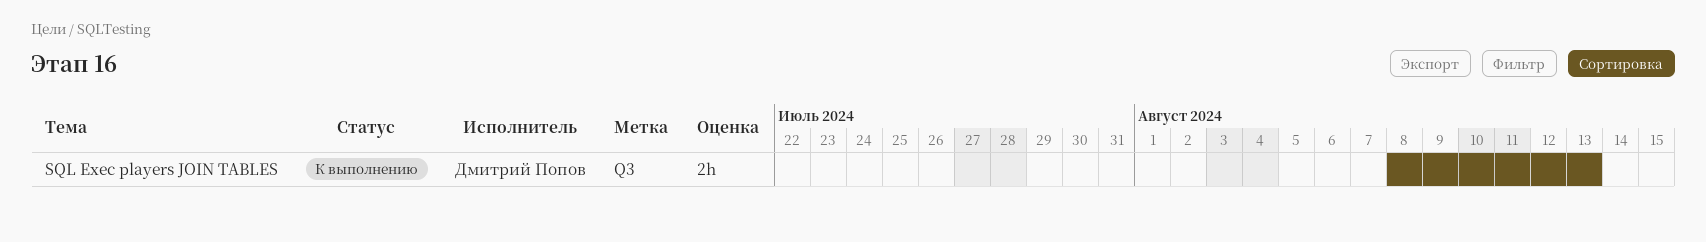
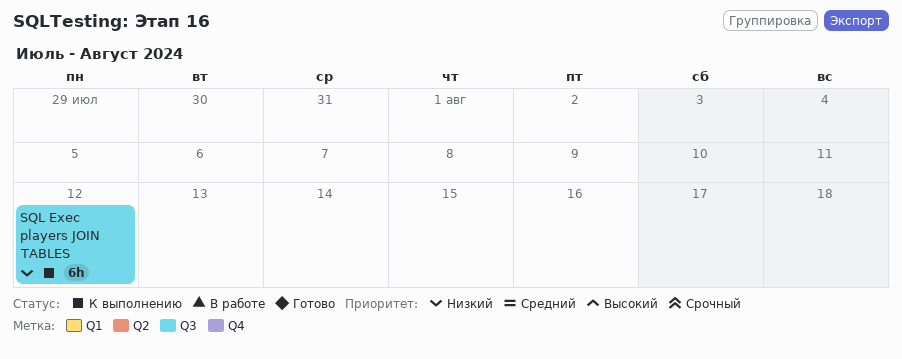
SQL Exec players JOIN TABLES, estimate: 2h -> 6h
SQL Exec players JOIN TABLES, due: Aug 13 -> Aug 12

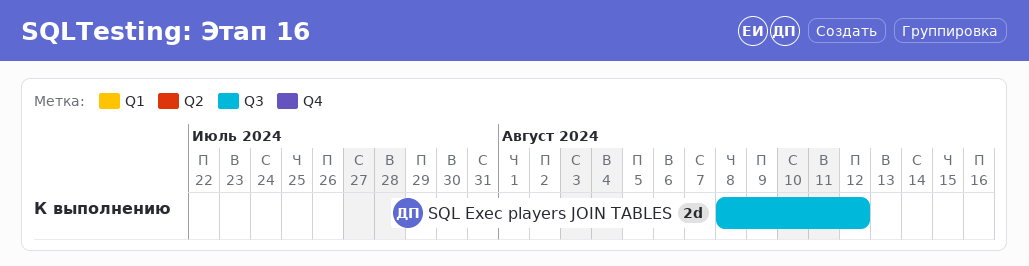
SQL Exec players JOIN TABLES, estimate: 6h -> 2d

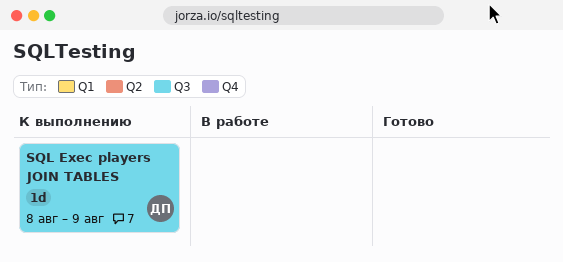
SQL Exec players JOIN TABLES, estimate: 2d -> 1d
SQL Exec players JOIN TABLES, due: Aug 12 -> Aug 9

